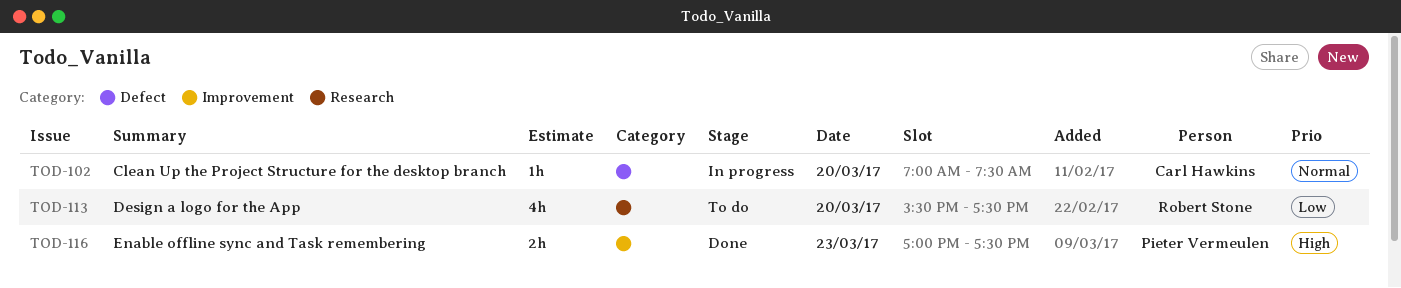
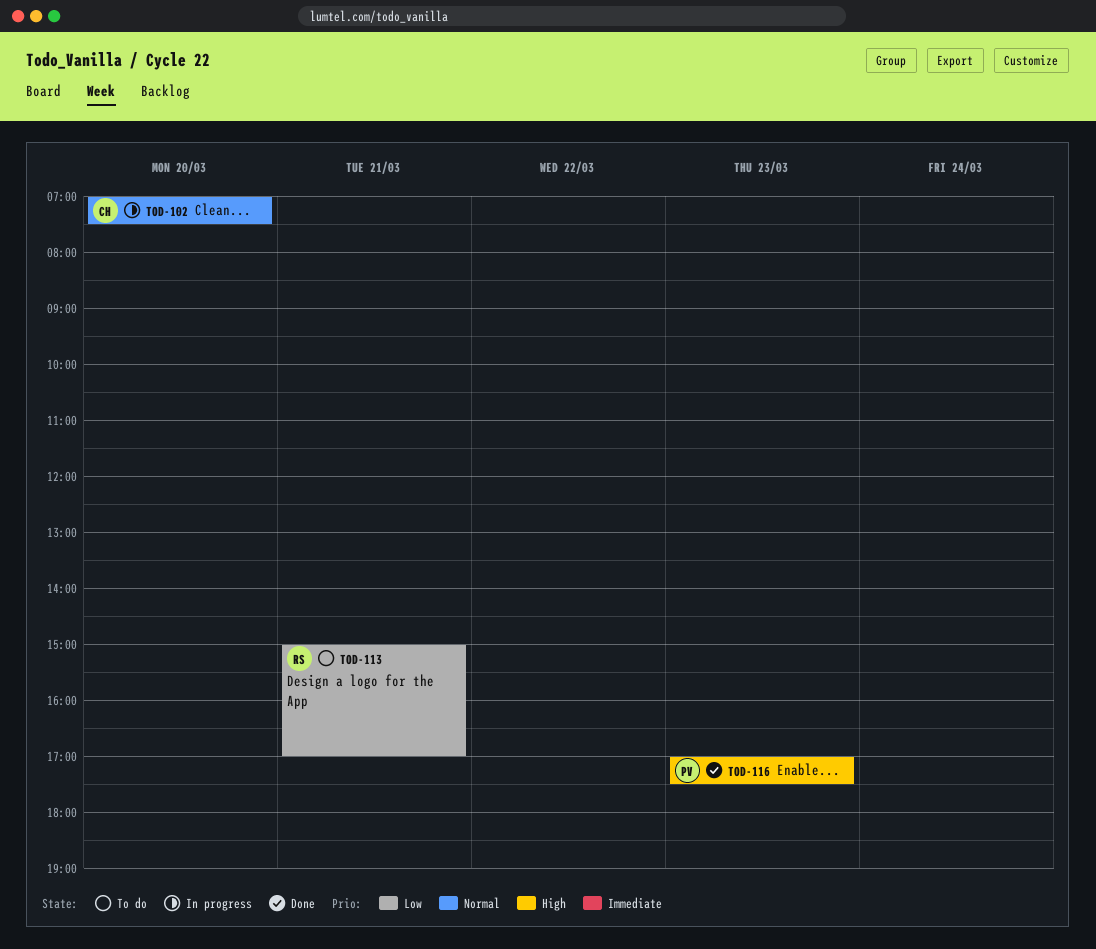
TOD-113, day: Mar 20 -> Mar 21
TOD-113, begins: 15:30 -> 15:00
TOD-113, ends: 17:30 -> 17:00

